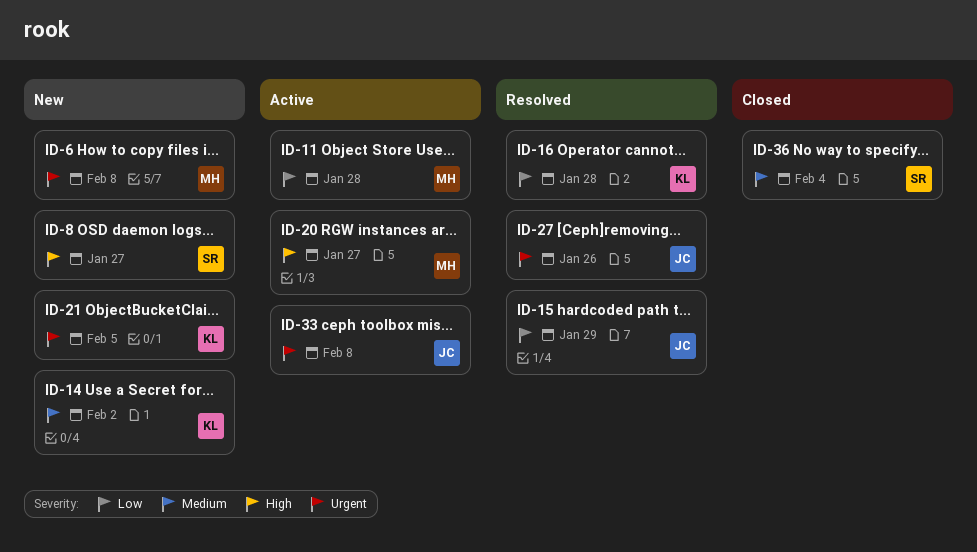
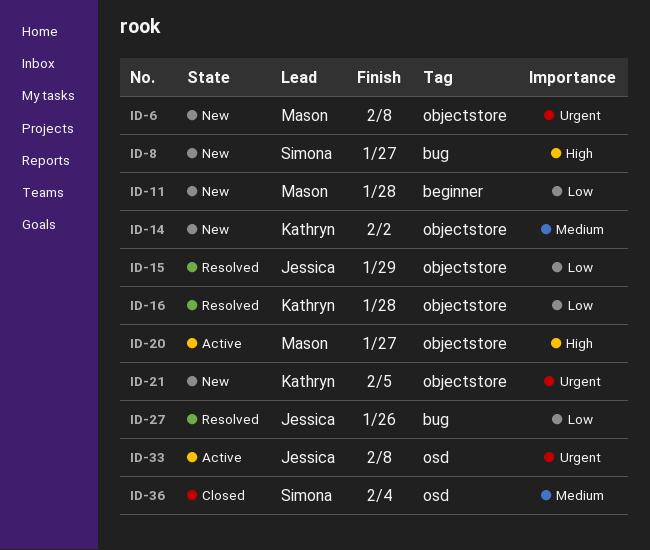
ID-11, status: Active -> New
ID-27, priority: Urgent -> Low

